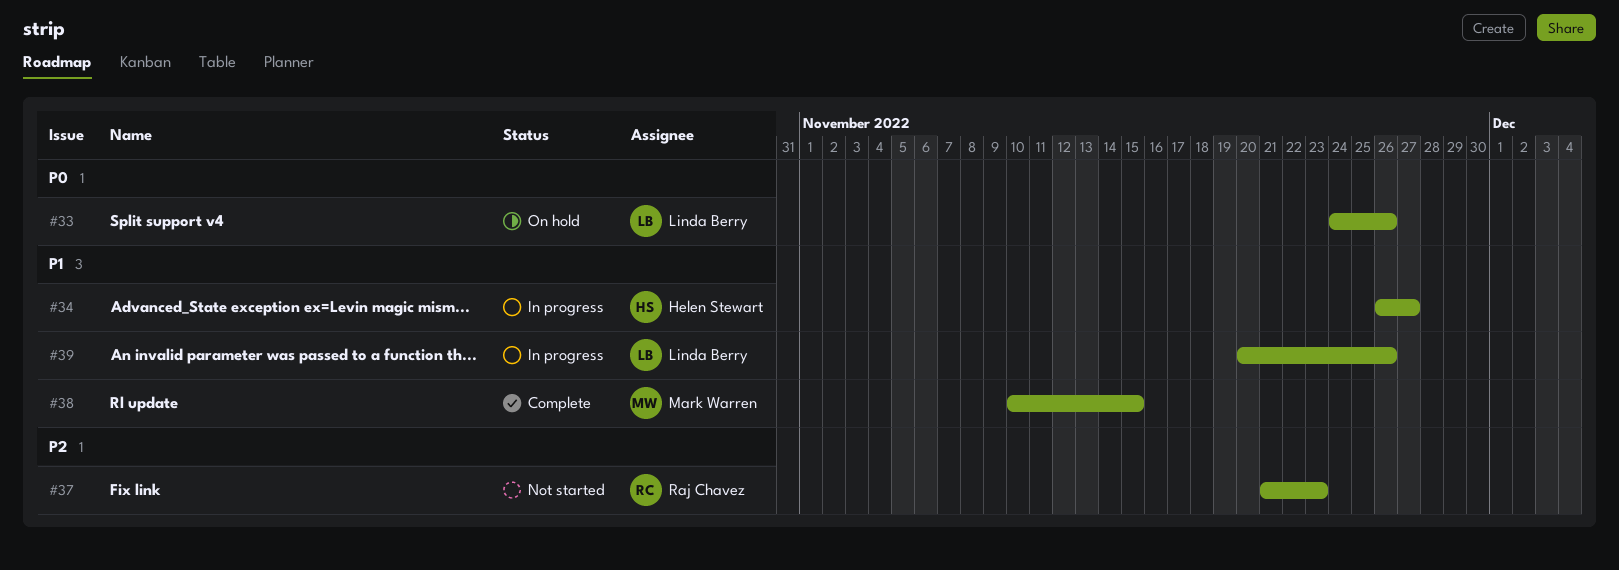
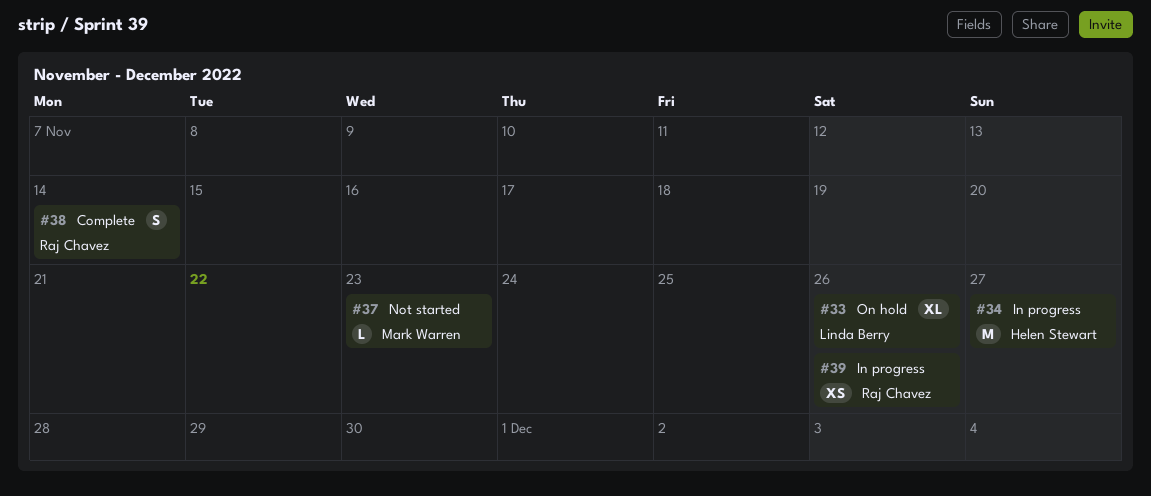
#37, owner: Raj Chavez -> Mark Warren
#38, owner: Mark Warren -> Raj Chavez
#38, due: Nov 15 -> Nov 14
#39, owner: Linda Berry -> Raj Chavez

